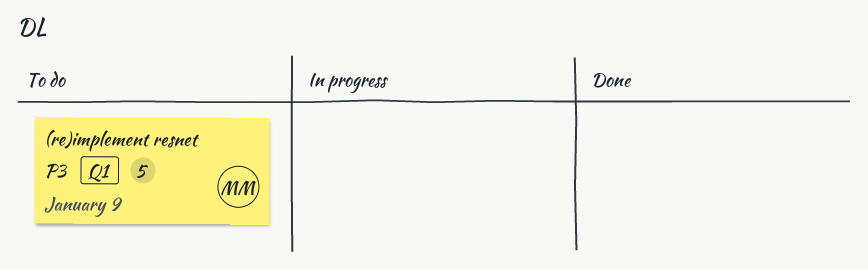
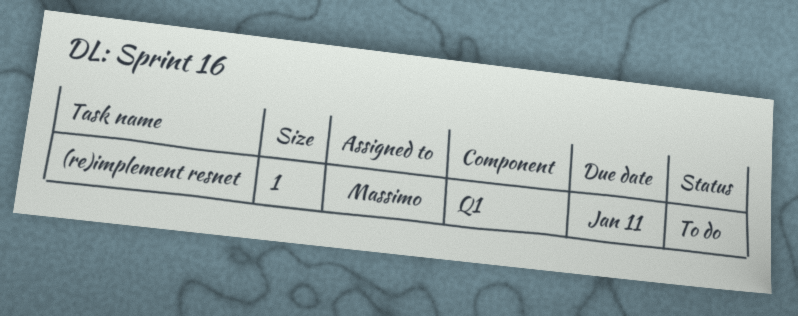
(re)implement resnet, estimate: 5 -> 1
(re)implement resnet, due: Jan 9 -> Jan 11

